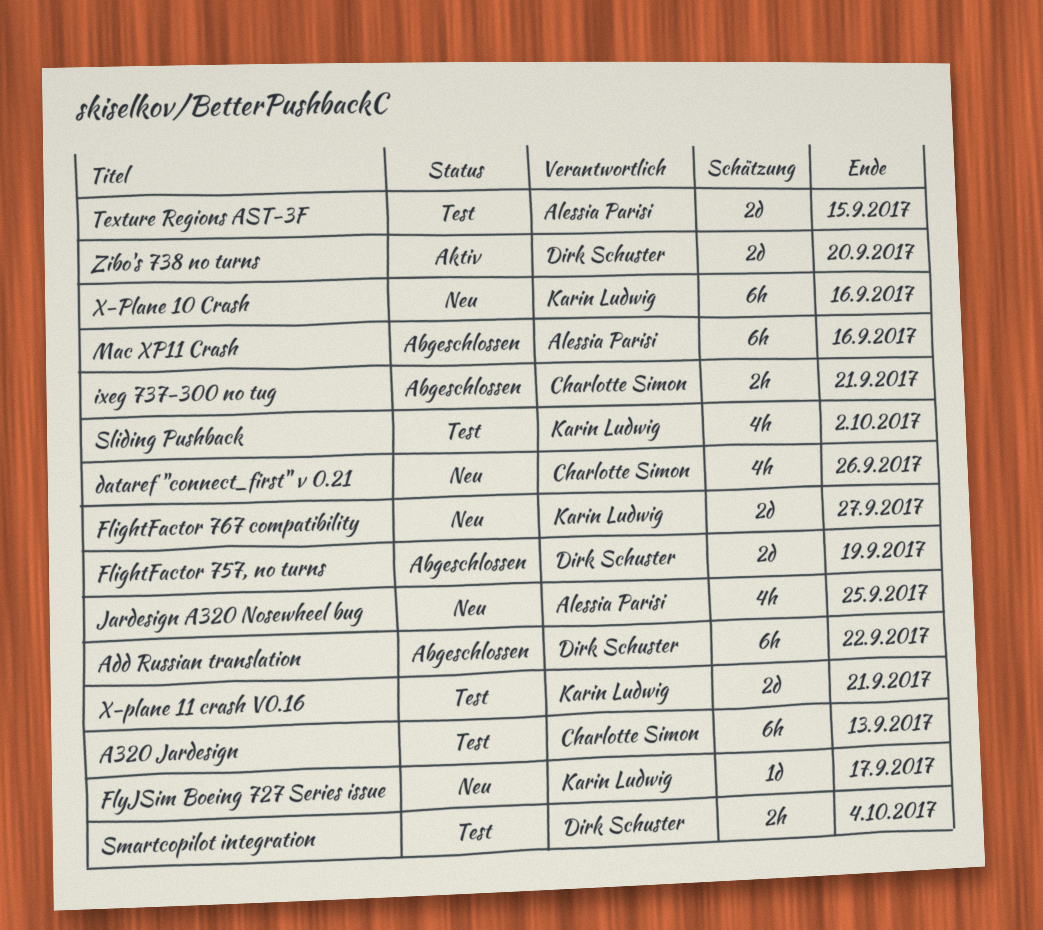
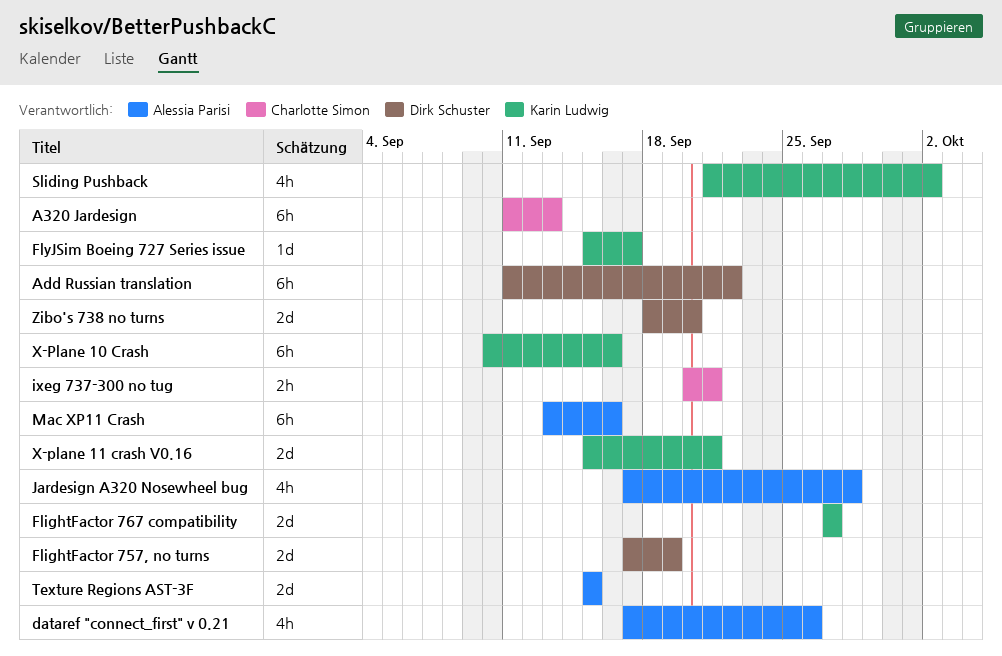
dataref "connect_first" v 0.21, owner: Charlotte Simon -> Alessia Parisi
Jardesign A320 Nosewheel bug, due: Sep 25 -> Sep 28
Smartcopilot integration: present -> none

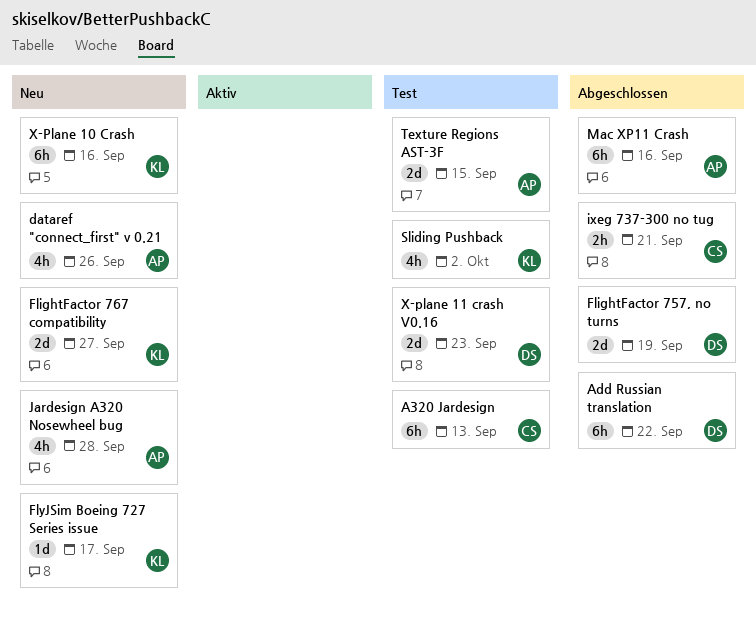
X-plane 11 crash V0.16, owner: Karin Ludwig -> Dirk Schuster
X-plane 11 crash V0.16, due: Sep 21 -> Sep 23
Zibo's 738 no turns: present -> none

